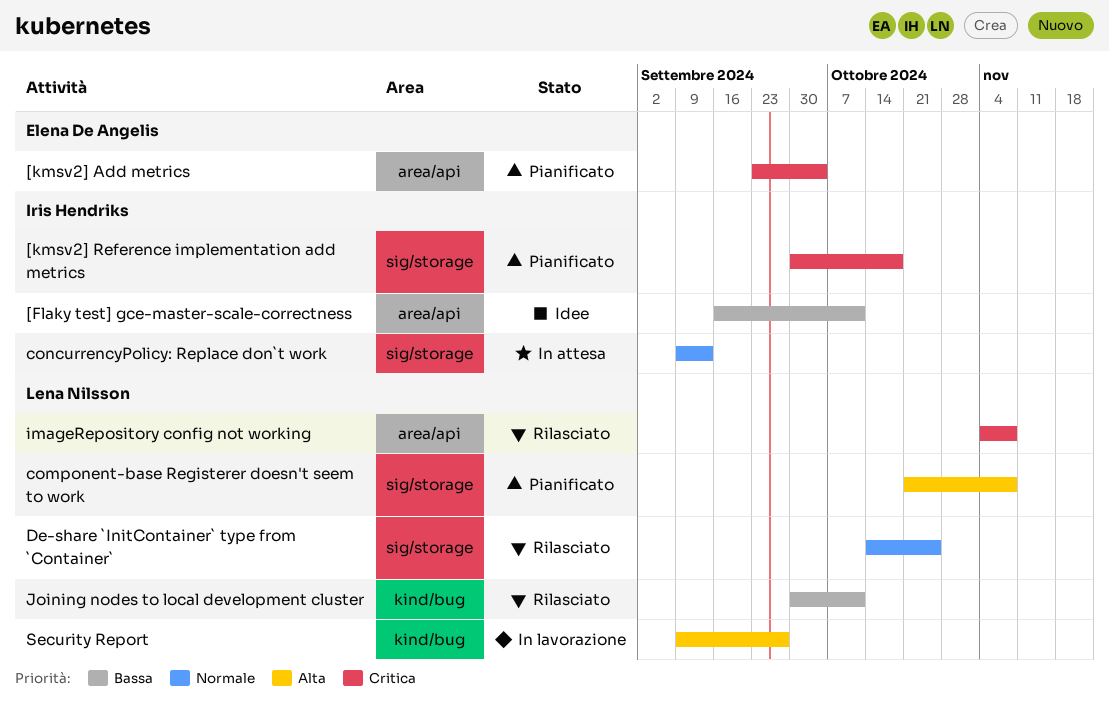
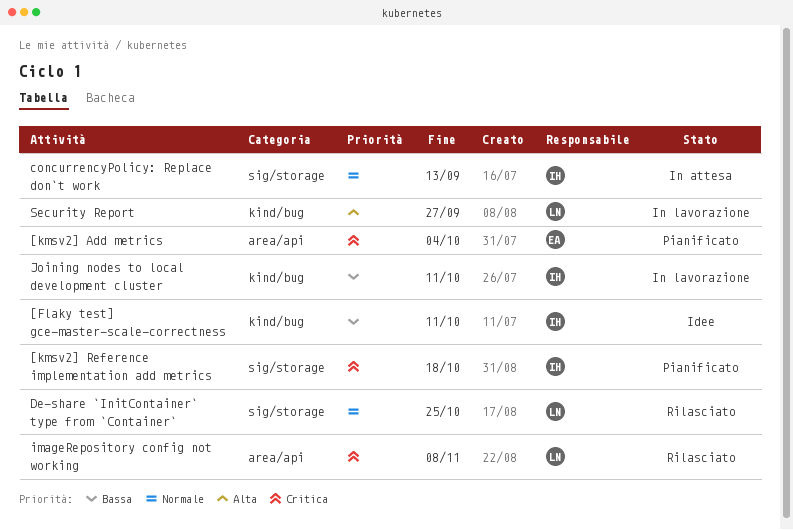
[Flaky test] gce-master-scale-correctness, label: area/api -> kind/bug
component-base Registerer doesn't seem to work: present -> none
Joining nodes to local development cluster, status: Rilasciato -> In lavorazione
Joining nodes to local development cluster, owner: Lena Nilsson -> Iris Hendriks

